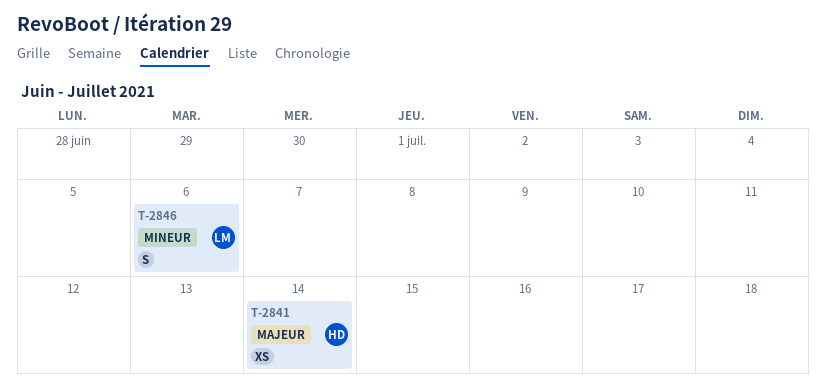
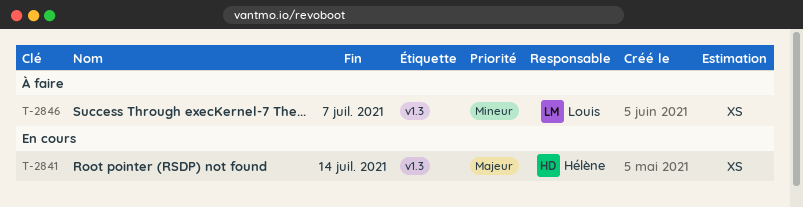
T-2846, estimate: S -> XS
T-2846, due: Jul 6 -> Jul 7

